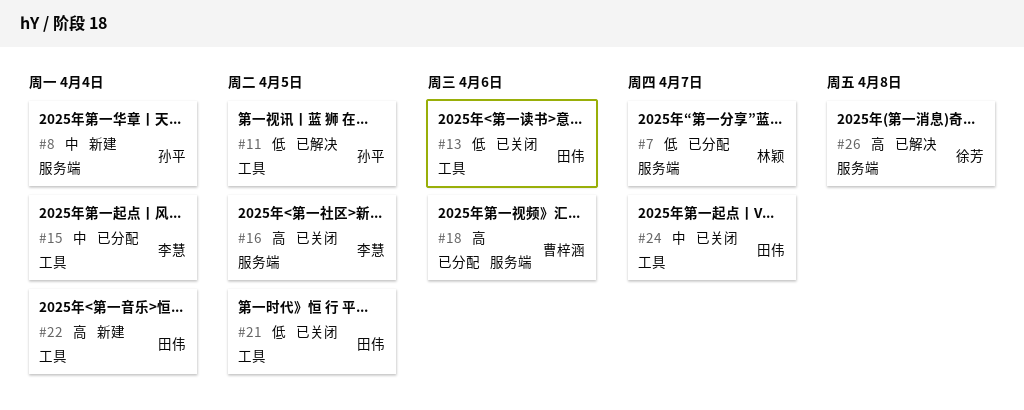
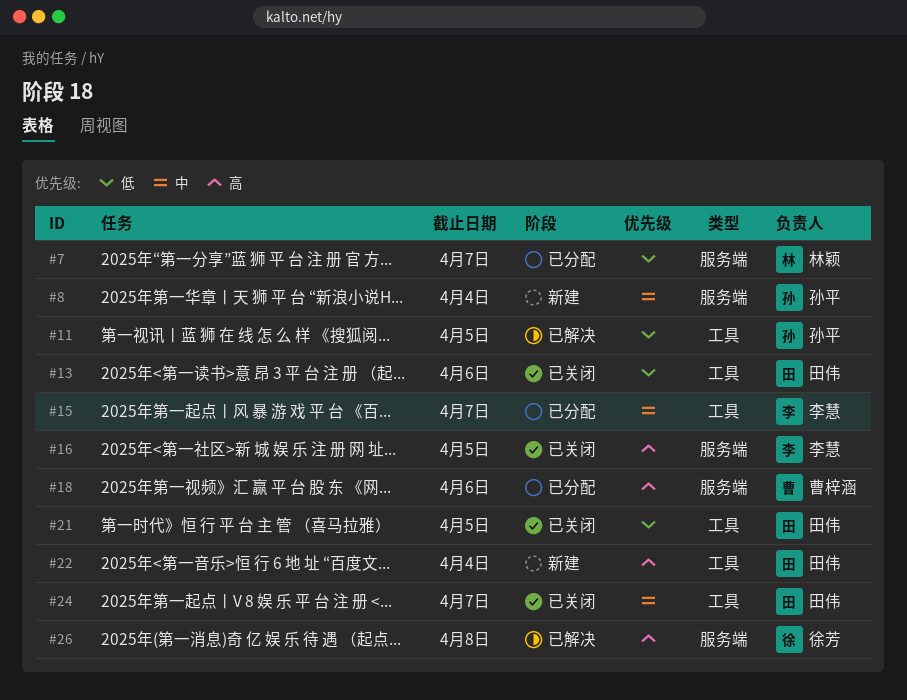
#15, due: Apr 4 -> Apr 7

